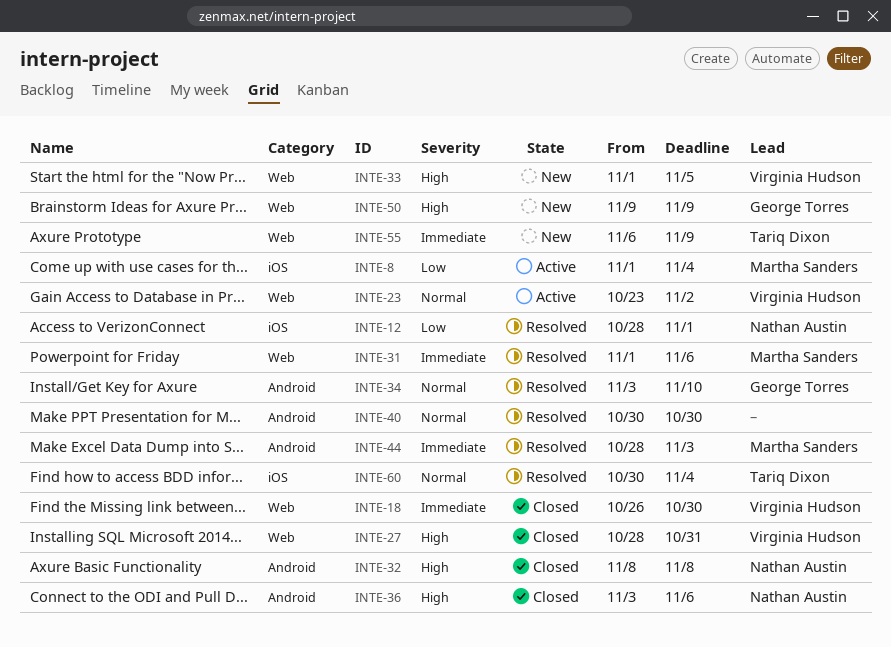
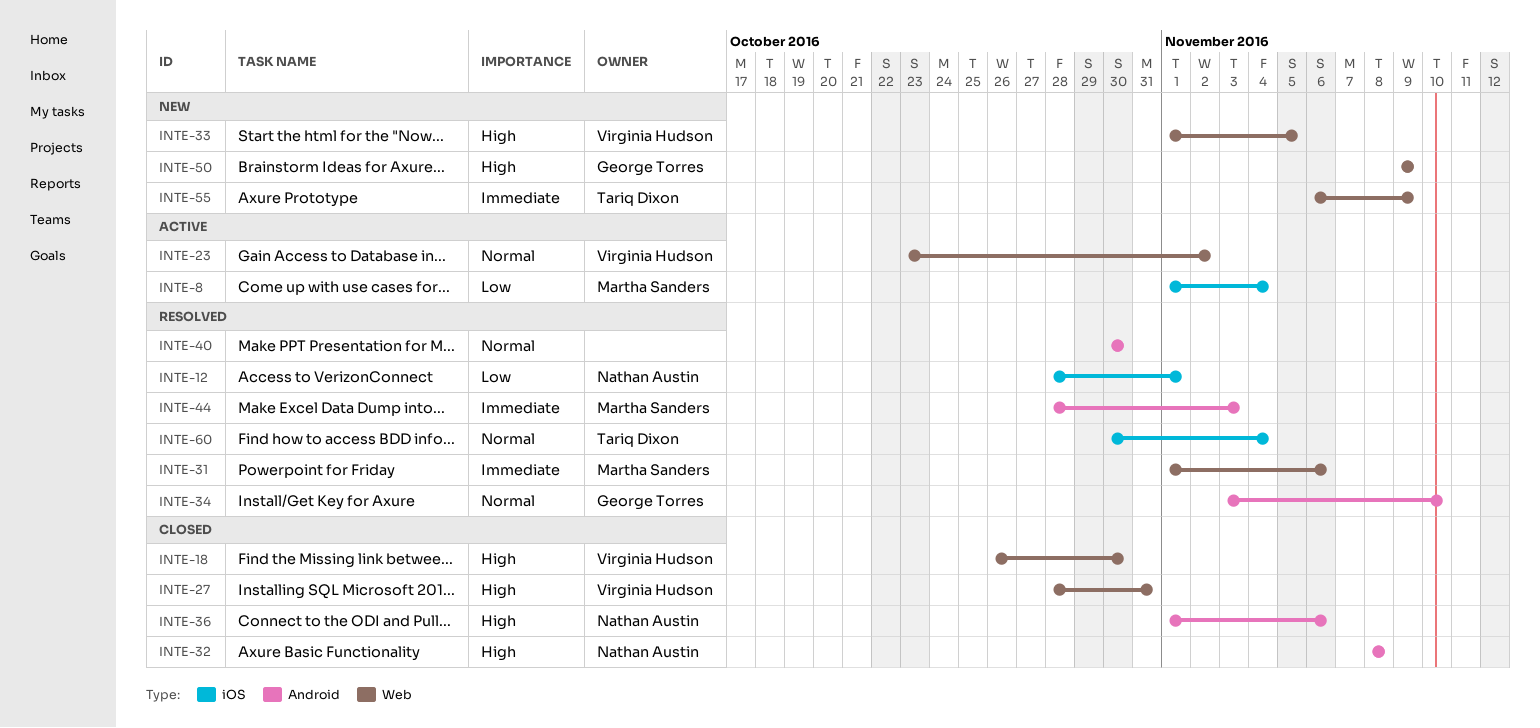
INTE-18, priority: Immediate -> High
INTE-36, start: Nov 3 -> Nov 1

